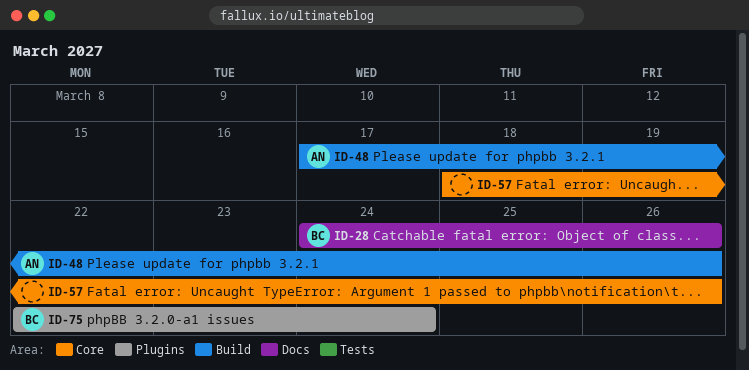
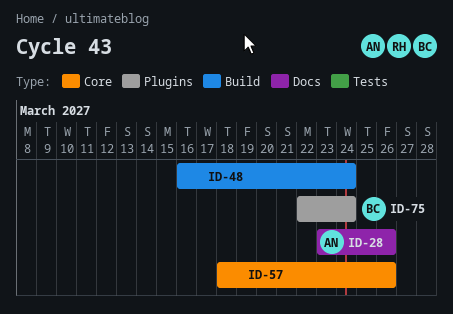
ID-28, owner: BC -> AN
ID-28, start: Mar 24 -> Mar 23
ID-48, owner: AN -> none
ID-48, start: Mar 17 -> Mar 16
ID-48, due: Mar 26 -> Mar 24

